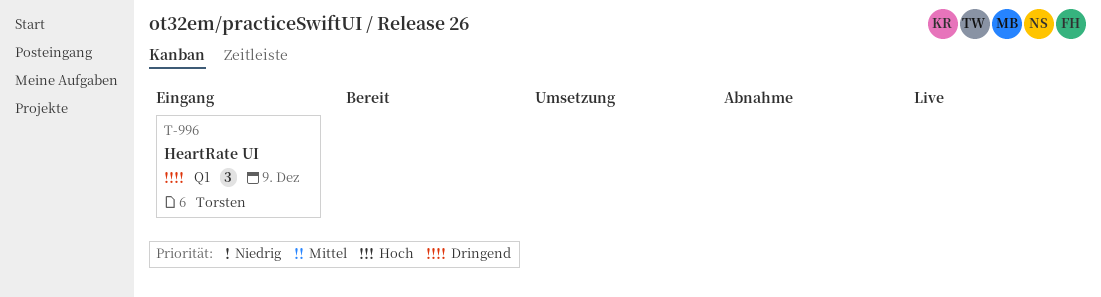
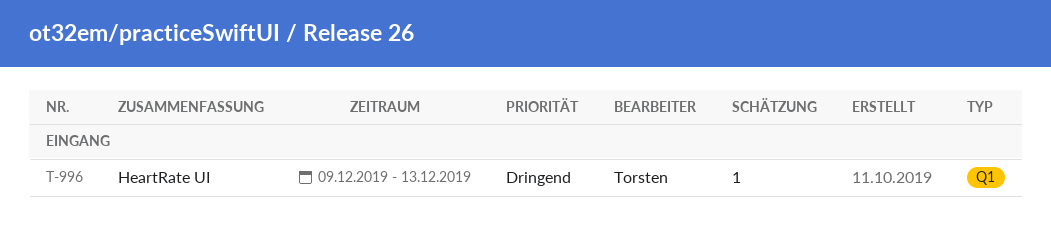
T-996, estimate: 3 -> 1
T-996, due: Dec 9 -> Dec 13

